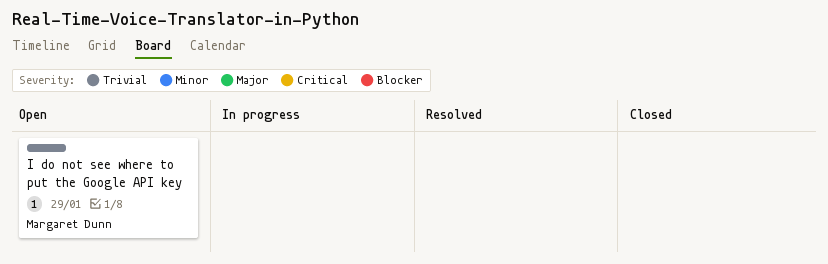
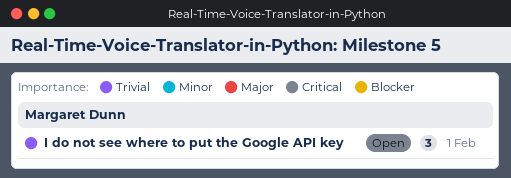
I do not see where to put the Google API key, estimate: 1 -> 3
I do not see where to put the Google API key, due: Jan 29 -> Feb 1

